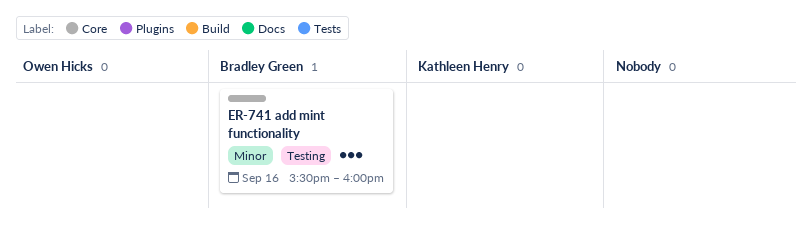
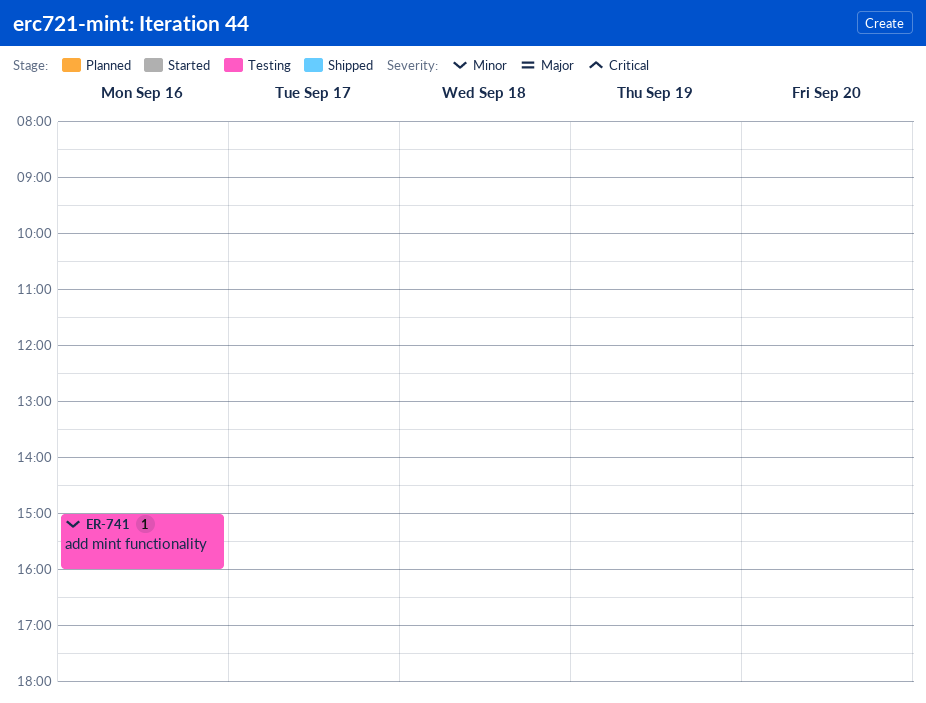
ER-741, estimate: 3 -> 1
ER-741, begins: 15:30 -> 15:00

